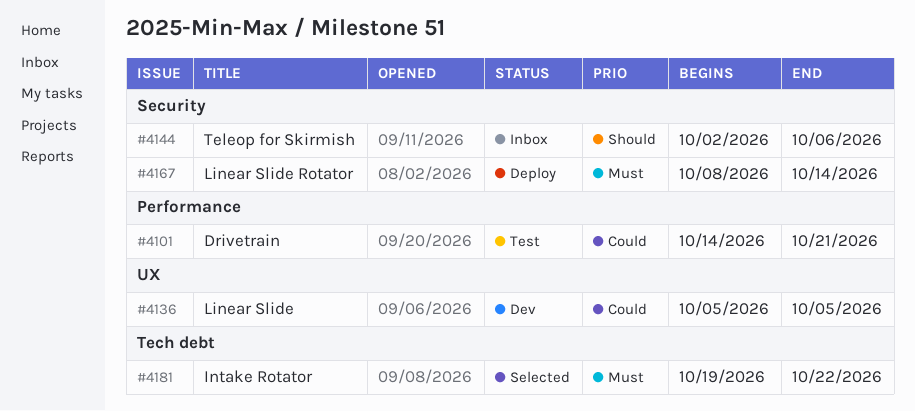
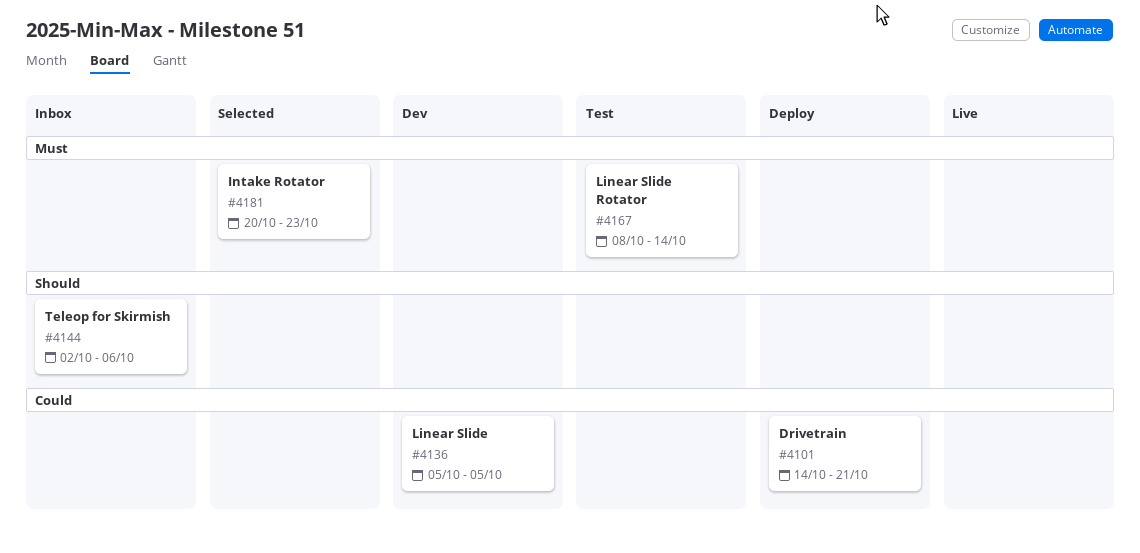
#4101, status: Test -> Deploy
#4167, status: Deploy -> Test
#4181, start: Oct 19 -> Oct 20
#4181, due: Oct 22 -> Oct 23

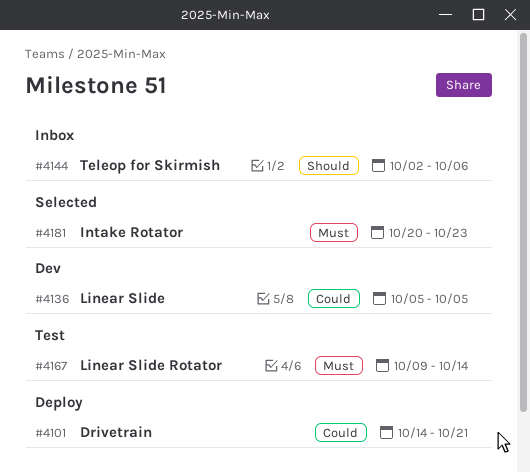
#4167, start: Oct 8 -> Oct 9

